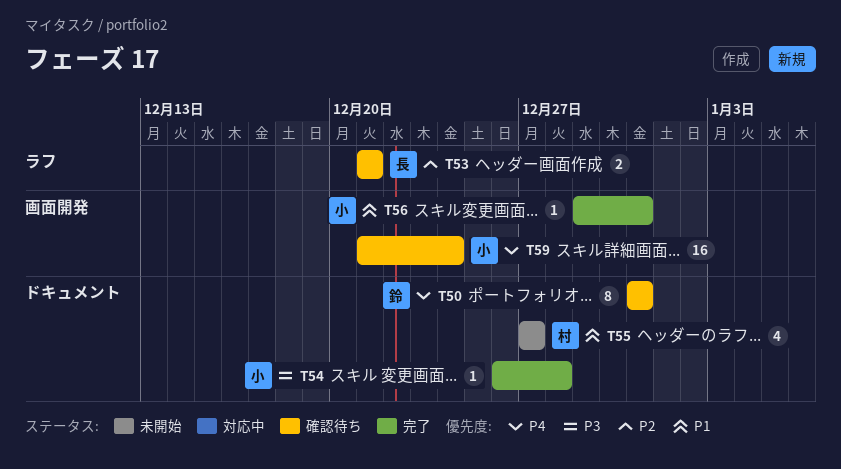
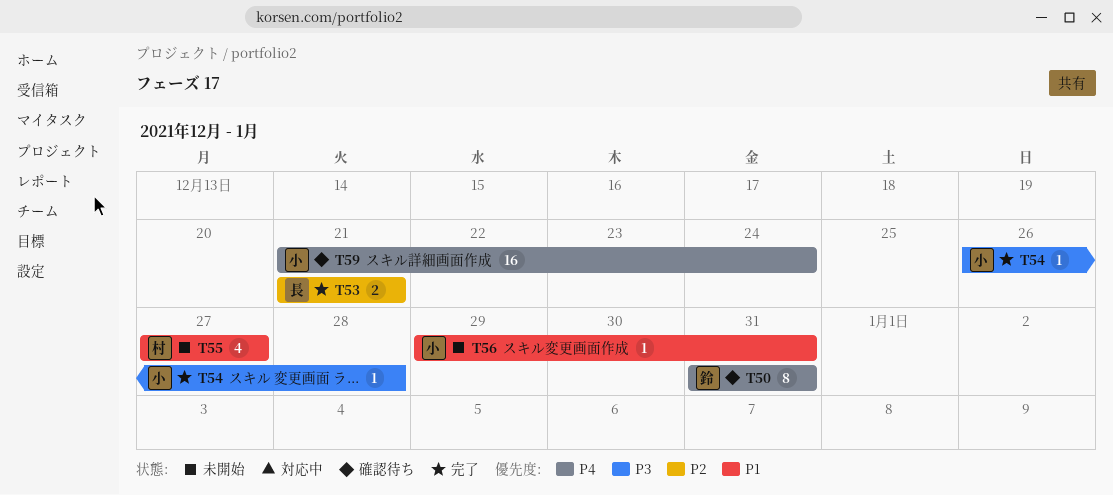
T53, status: 確認待ち -> 完了
T56, status: 完了 -> 未開始

